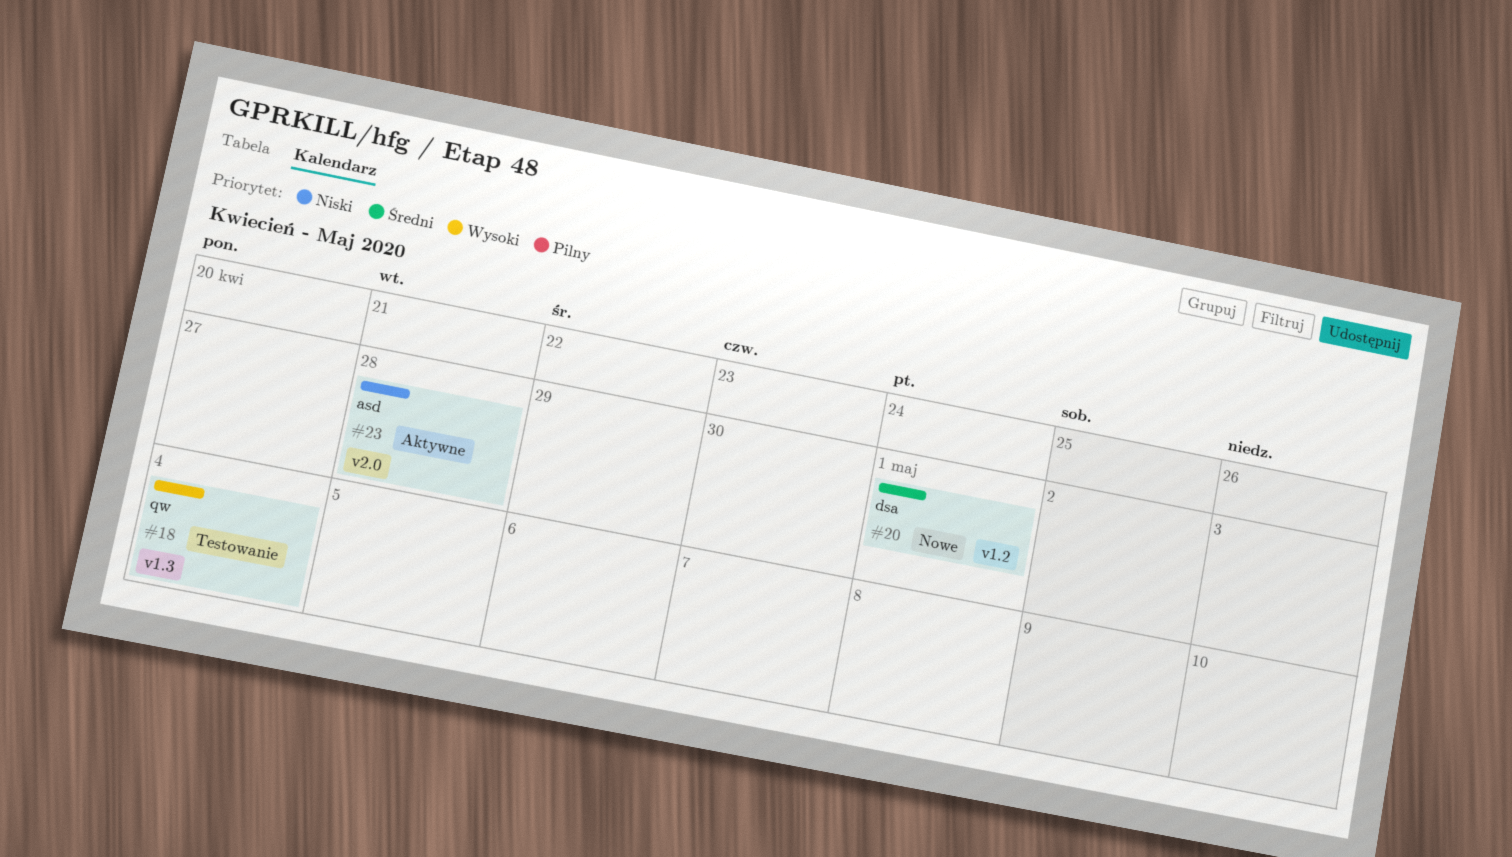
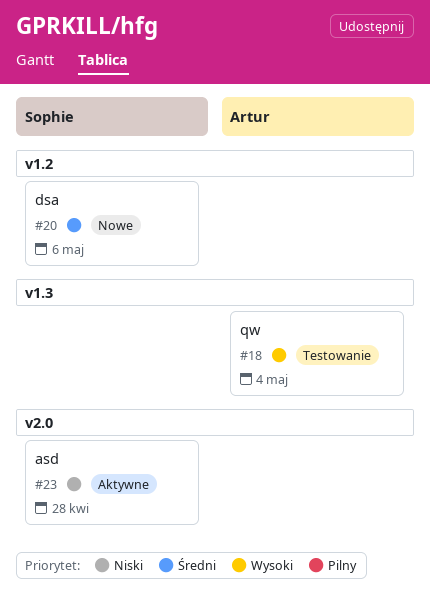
#20, due: May 1 -> May 6

